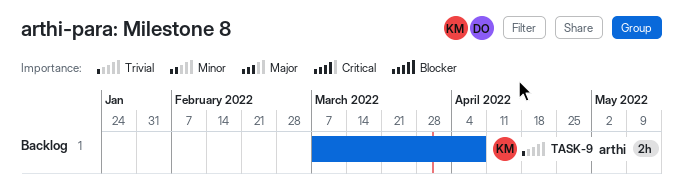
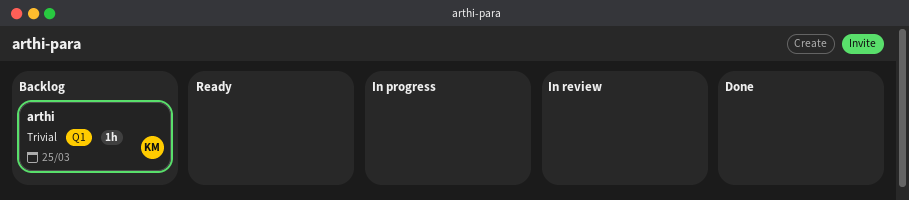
arthi, estimate: 2h -> 1h
arthi, due: Apr 8 -> Mar 25

